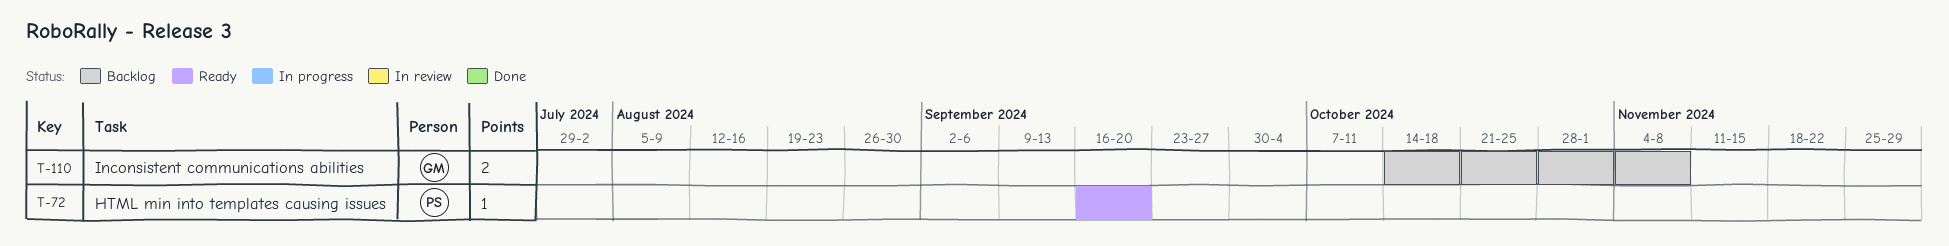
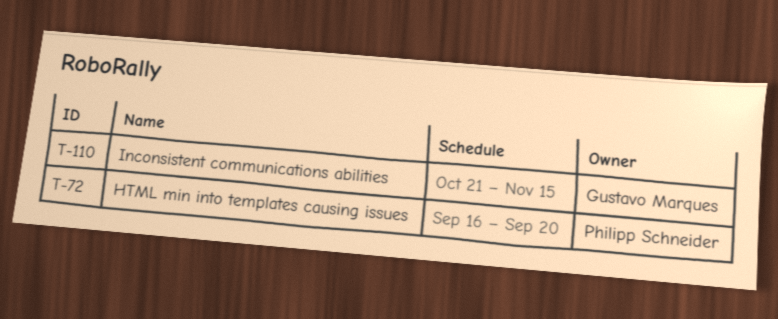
T-110, start: Oct 14 -> Oct 21
T-110, due: Nov 8 -> Nov 15

